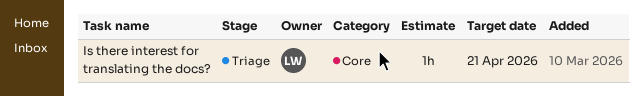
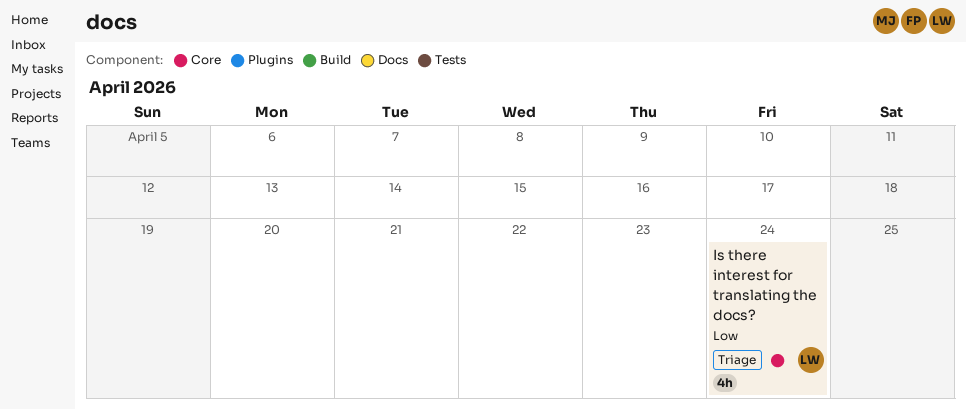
Is there interest for translating the docs?, estimate: 1h -> 4h
Is there interest for translating the docs?, due: Apr 21 -> Apr 24

